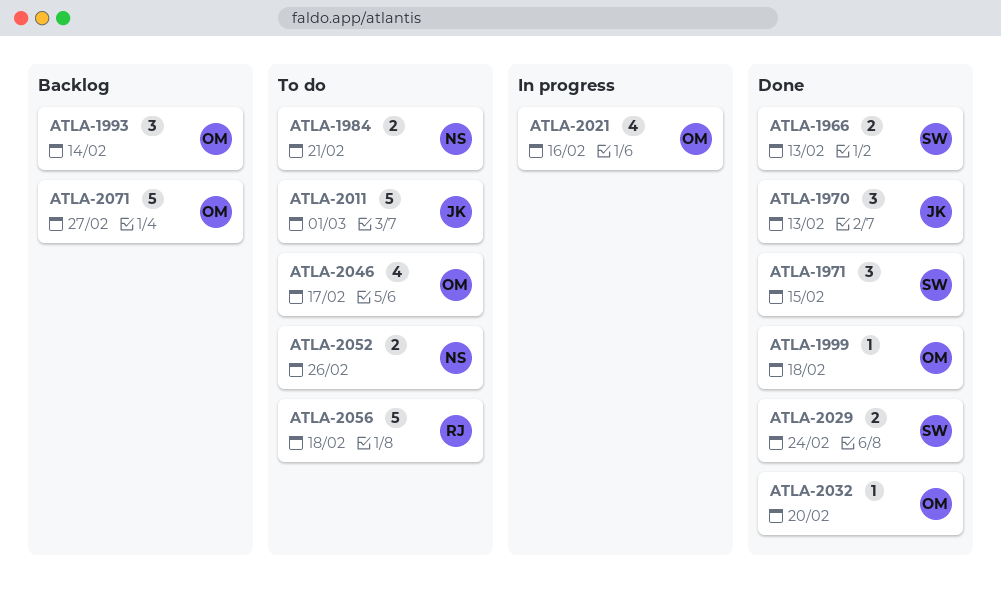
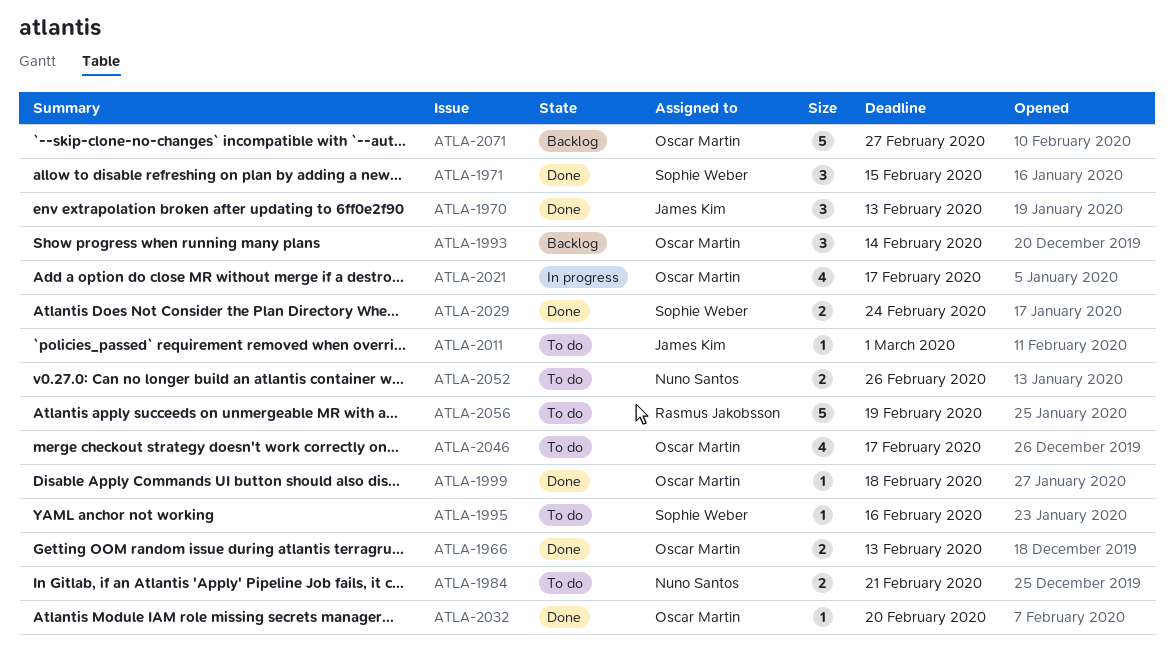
ATLA-1966, owner: Sophie Weber -> Oscar Martin
ATLA-1995: none -> present
ATLA-2011, estimate: 5 -> 1
ATLA-2021, due: Feb 16 -> Feb 17
ATLA-2056, due: Feb 18 -> Feb 19

